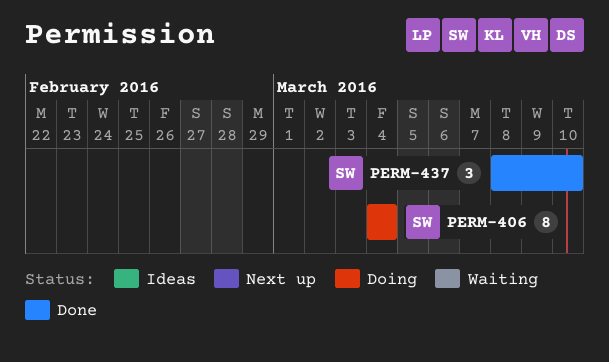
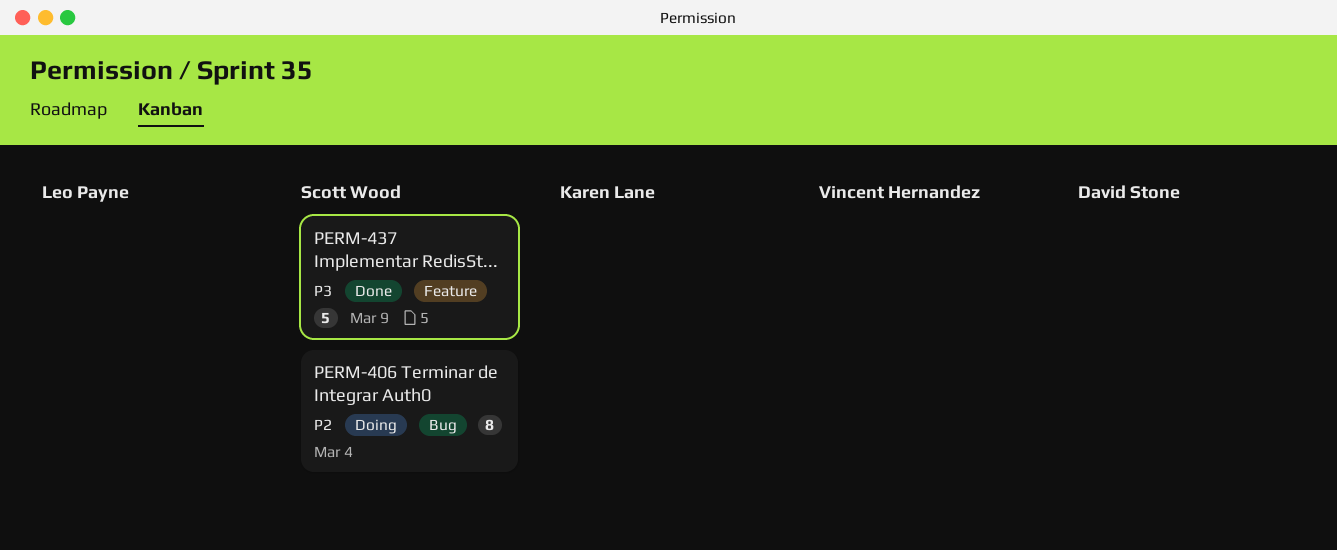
PERM-437, estimate: 3 -> 5
PERM-437, due: Mar 10 -> Mar 9

